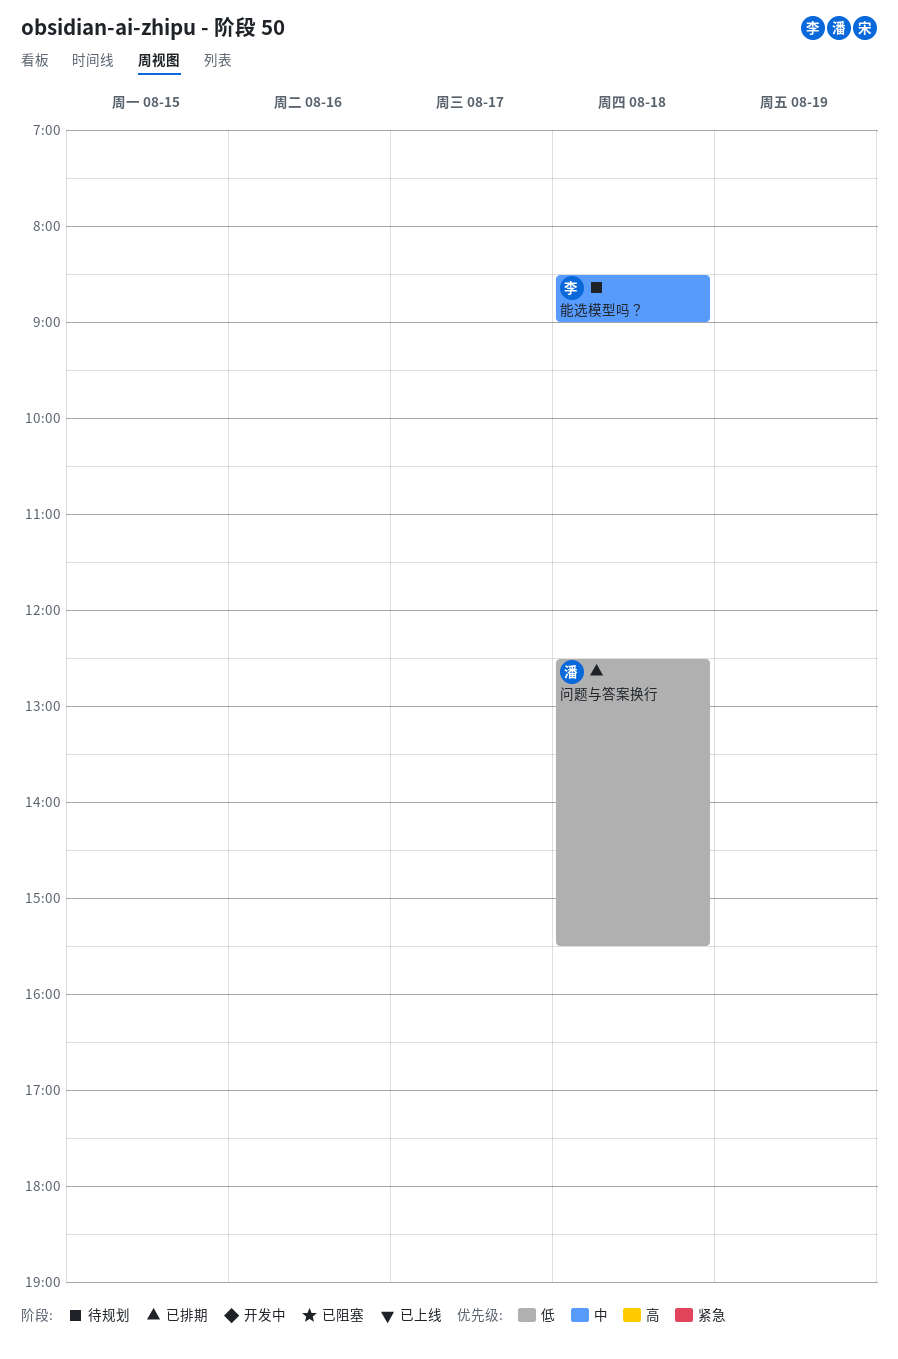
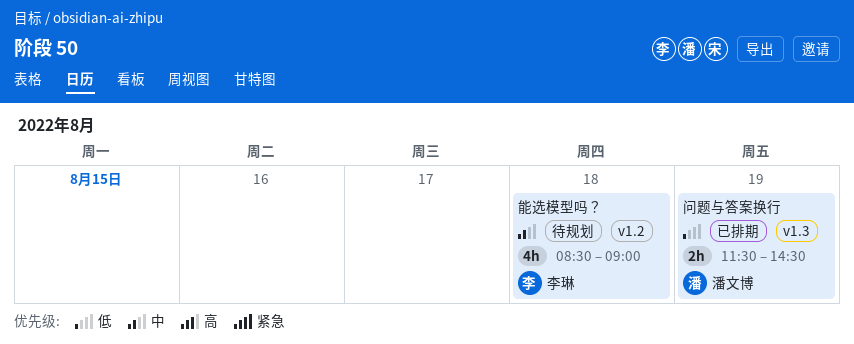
问题与答案换行, day: Aug 18 -> Aug 19
问题与答案换行, begins: 12:30 -> 11:30
问题与答案换行, ends: 15:30 -> 14:30

